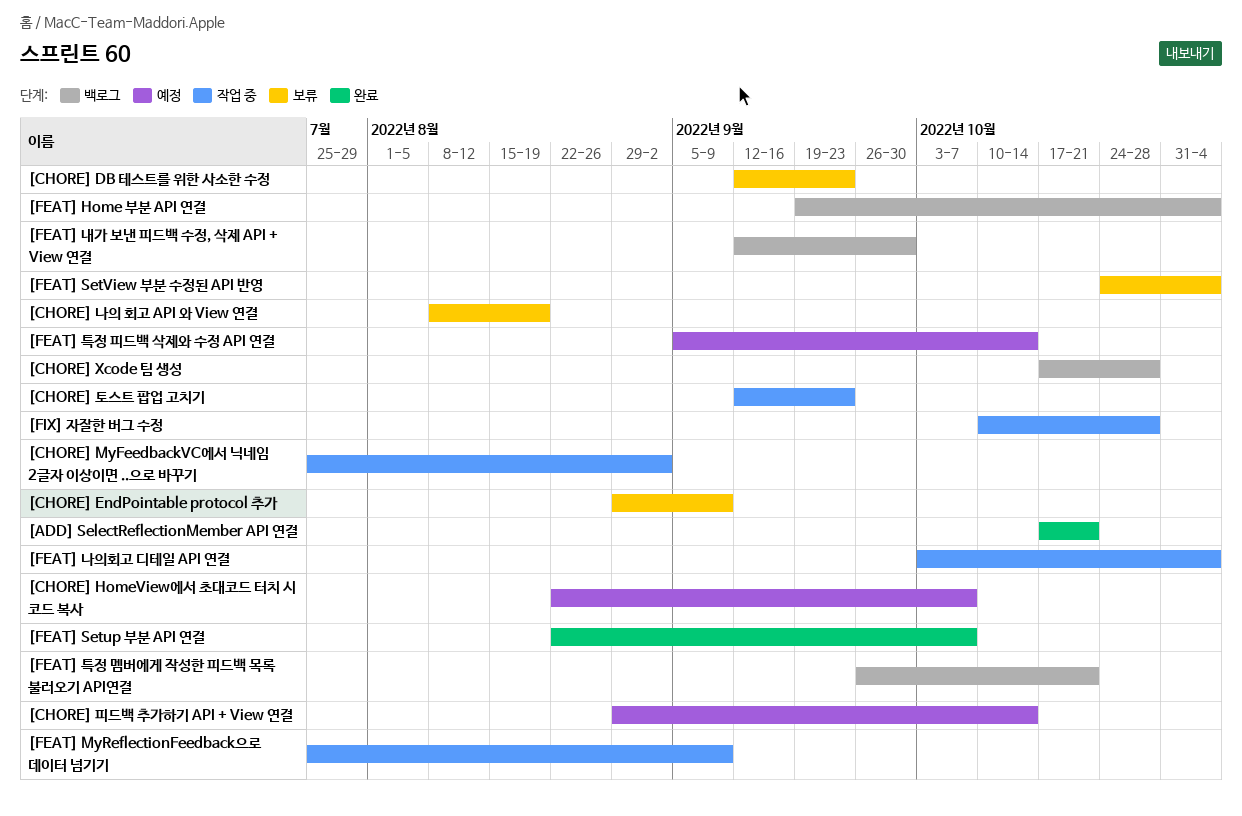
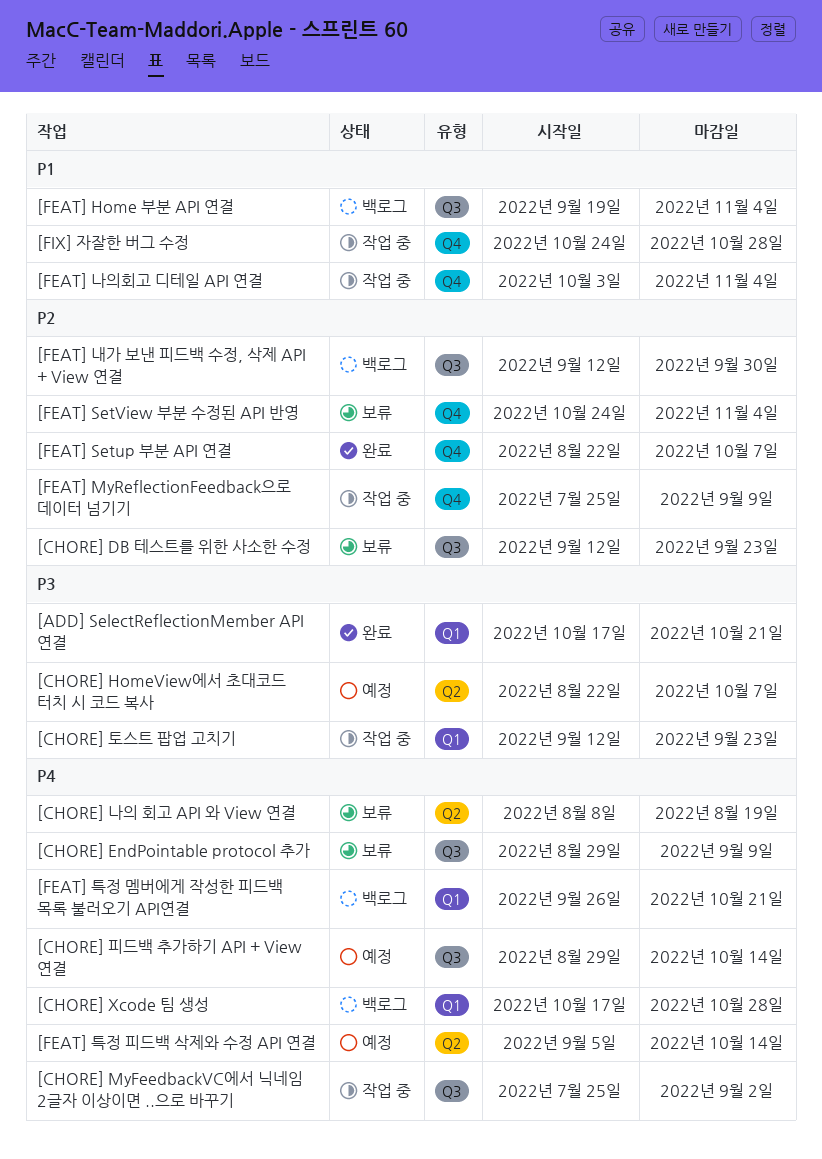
[FIX] 자잘한 버그 수정, start: Oct 10 -> Oct 24

